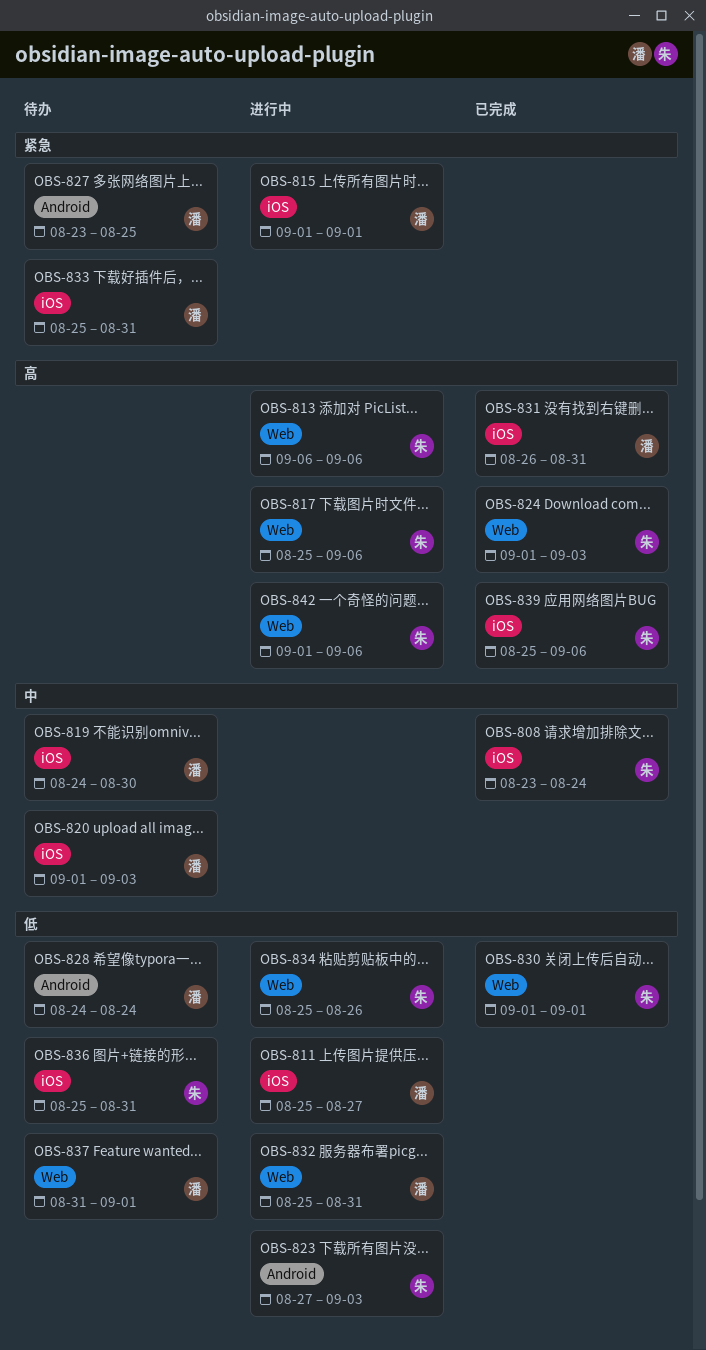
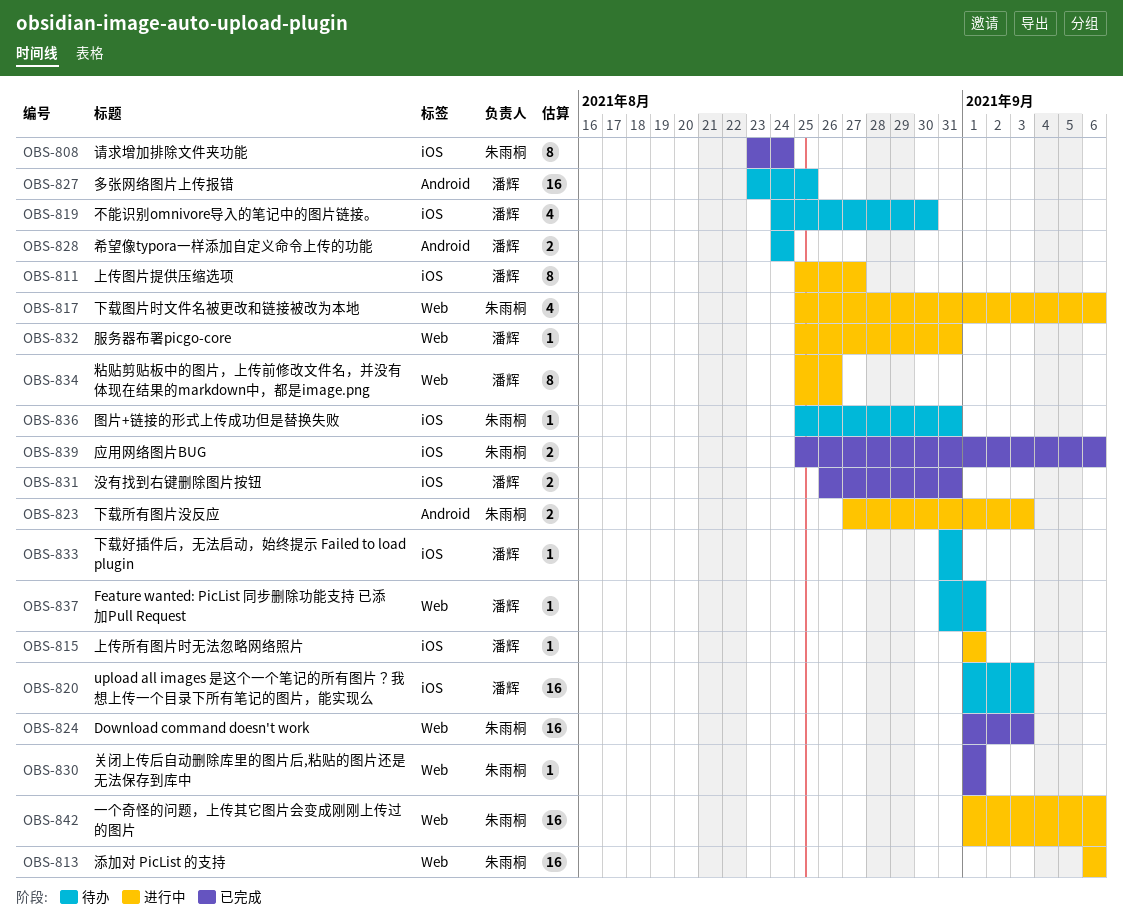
OBS-833, start: Aug 25 -> Aug 31
OBS-834, owner: 朱雨桐 -> 潘辉

